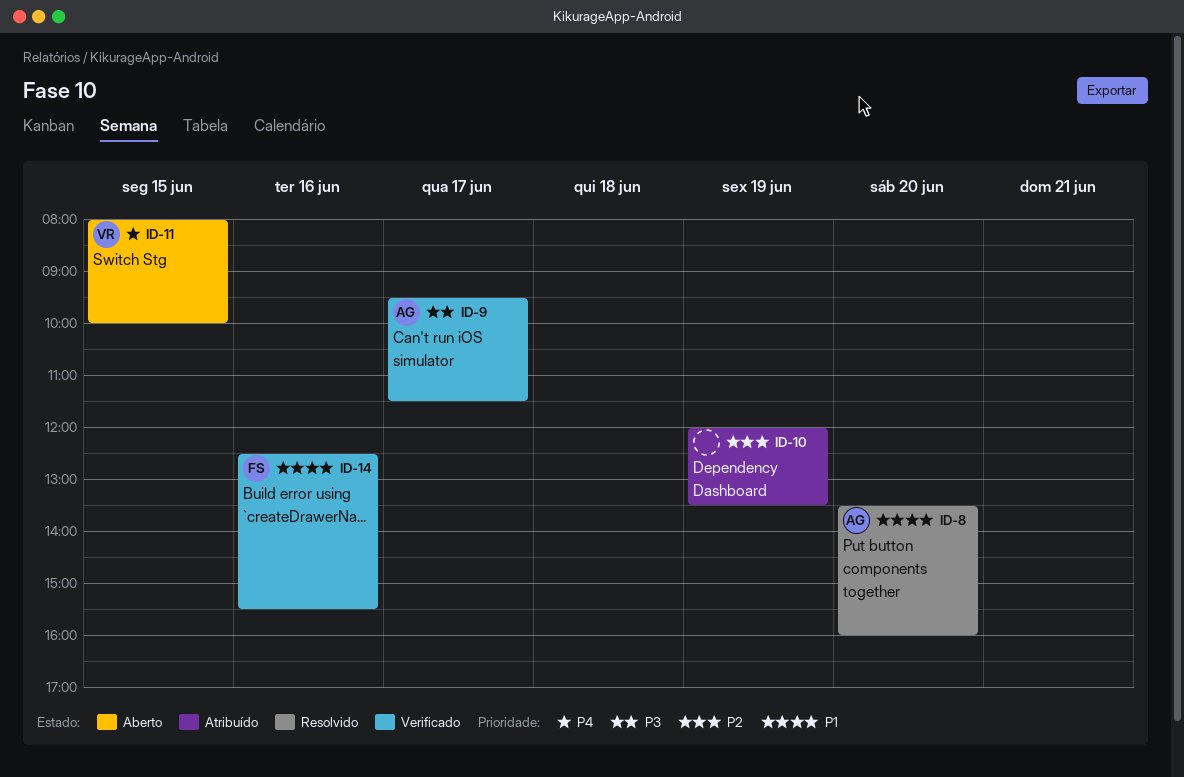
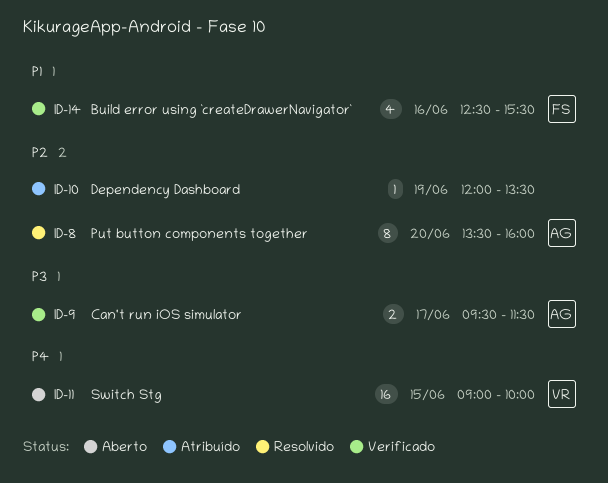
ID-8, priority: P1 -> P2
ID-11, begins: 08:00 -> 09:00

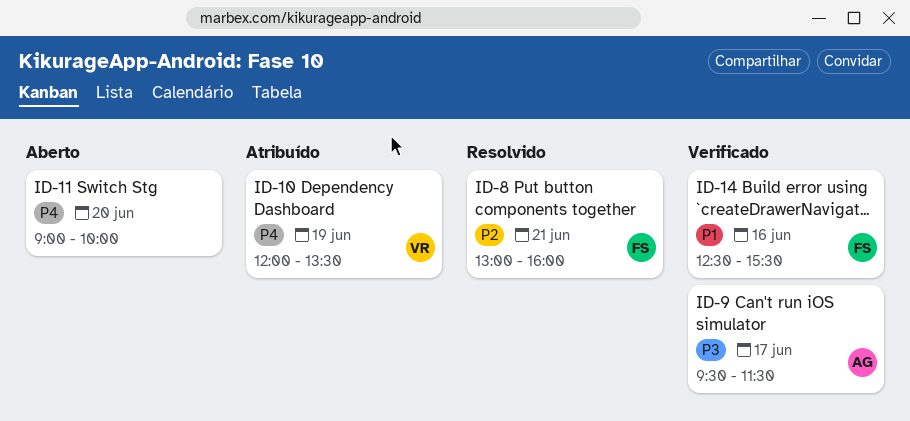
ID-8, owner: AG -> FS
ID-8, day: Jun 20 -> Jun 21
ID-8, begins: 13:30 -> 13:00
ID-10, owner: none -> VR
ID-10, priority: P2 -> P4
ID-11, owner: VR -> none
ID-11, day: Jun 15 -> Jun 20

